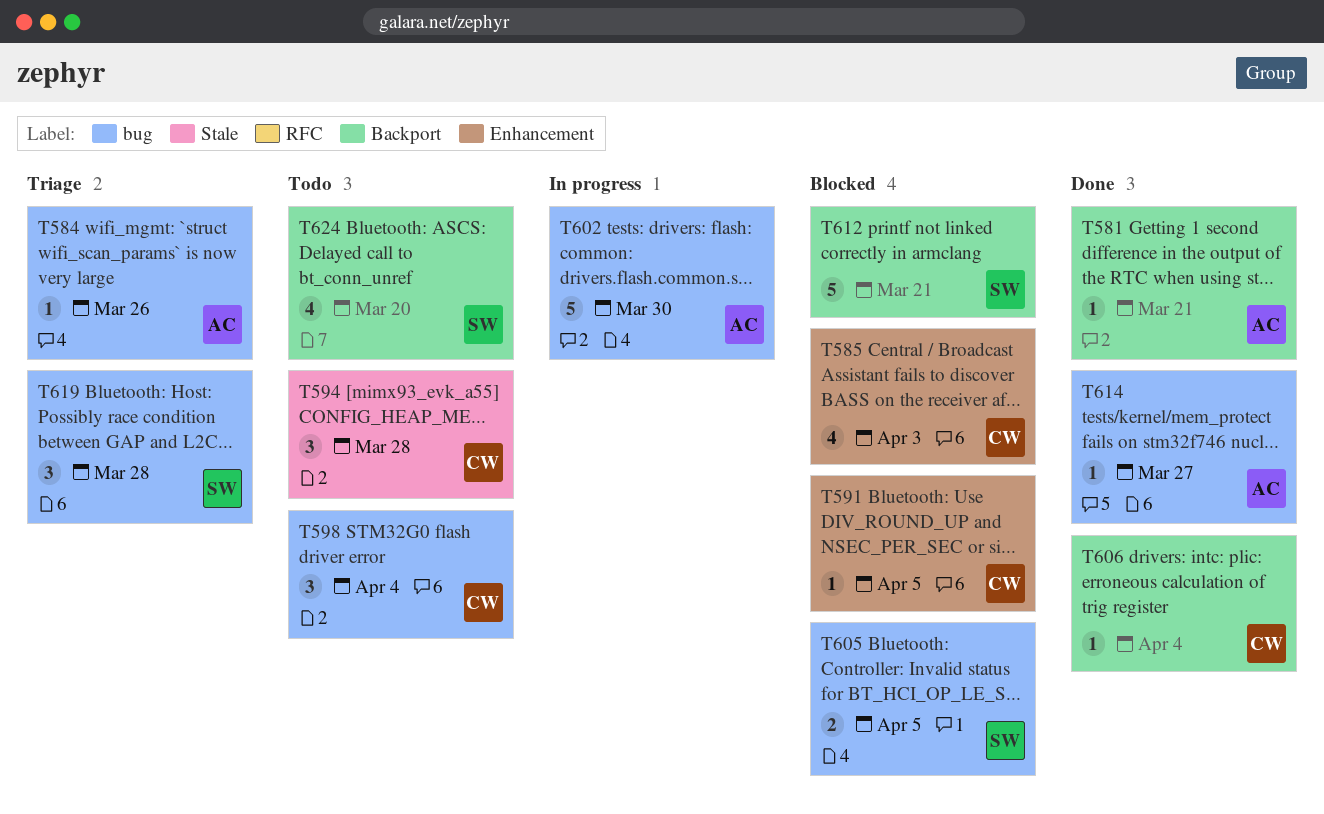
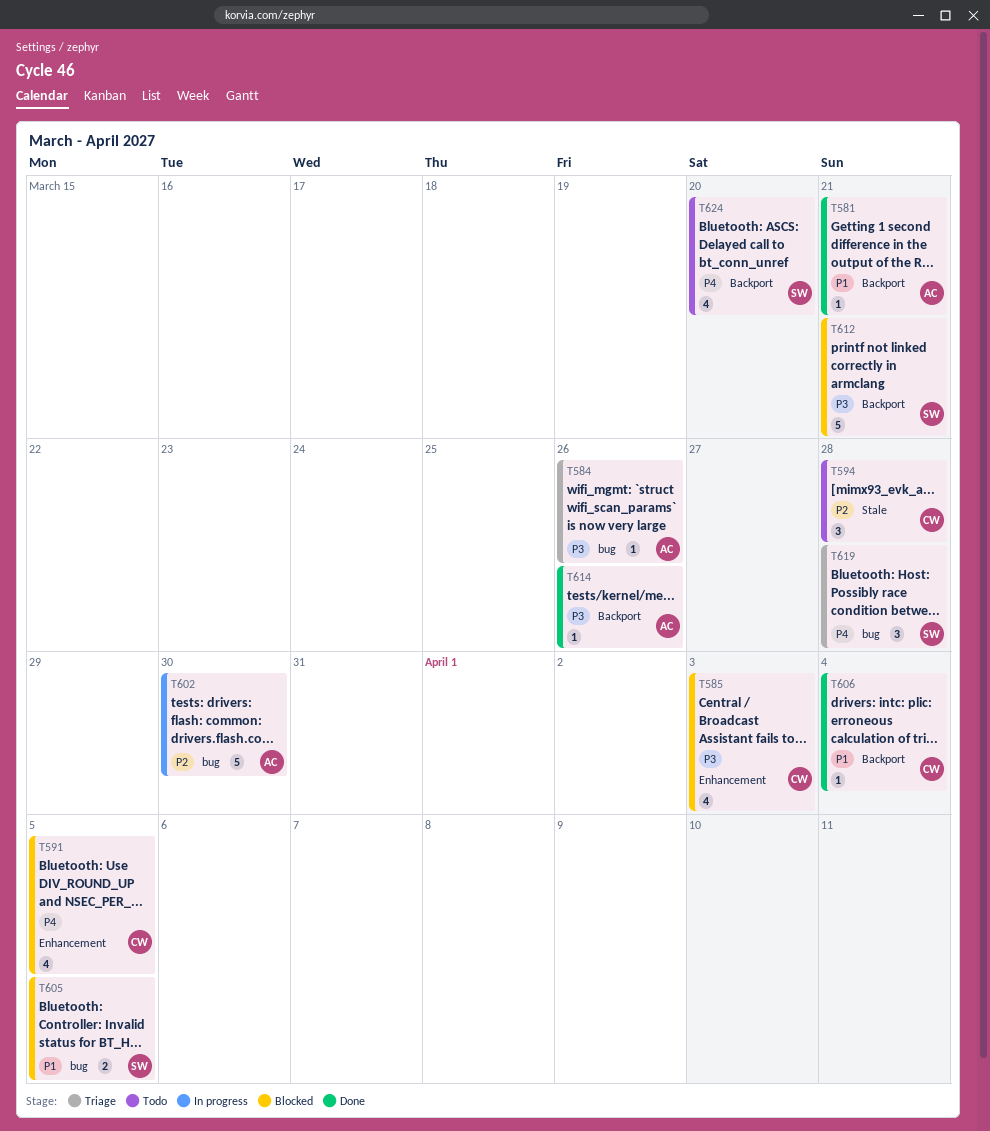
T591, estimate: 1 -> 4
T598: present -> none
T614, label: bug -> Backport
T614, due: Mar 27 -> Mar 26

